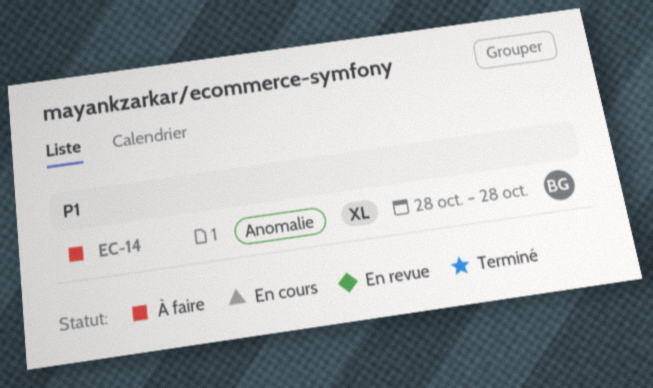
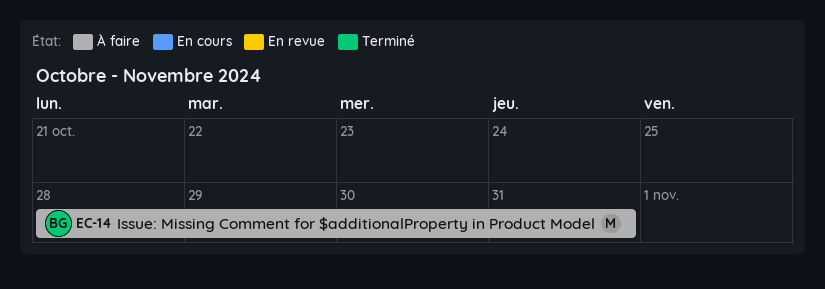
EC-14, estimate: XL -> M
EC-14, due: Oct 28 -> Oct 31

